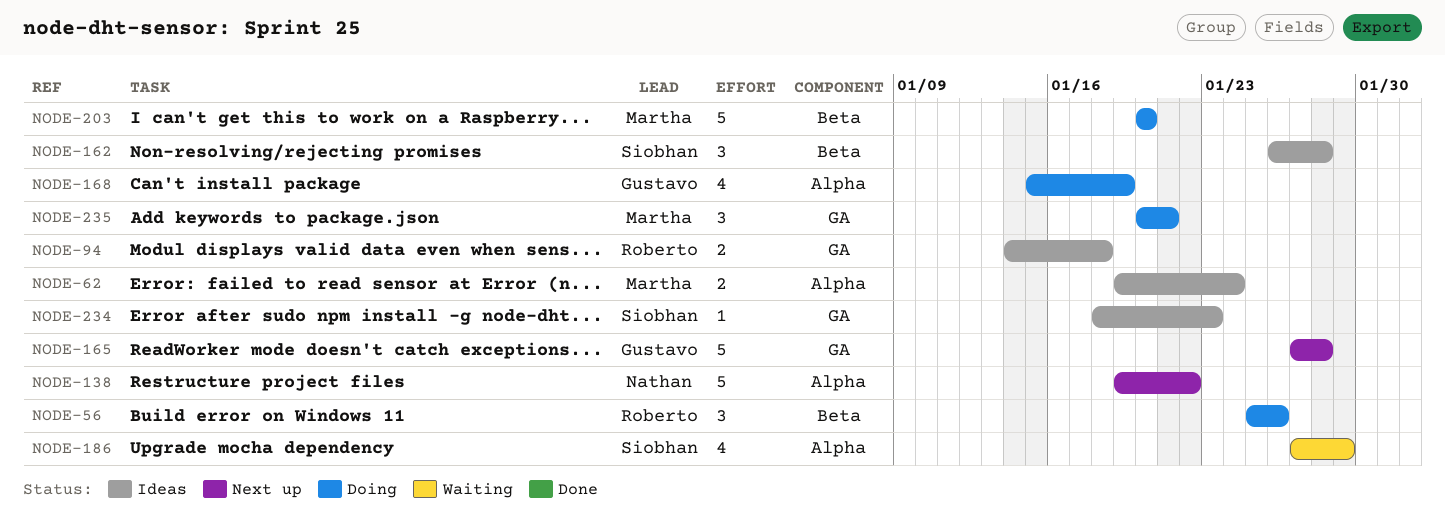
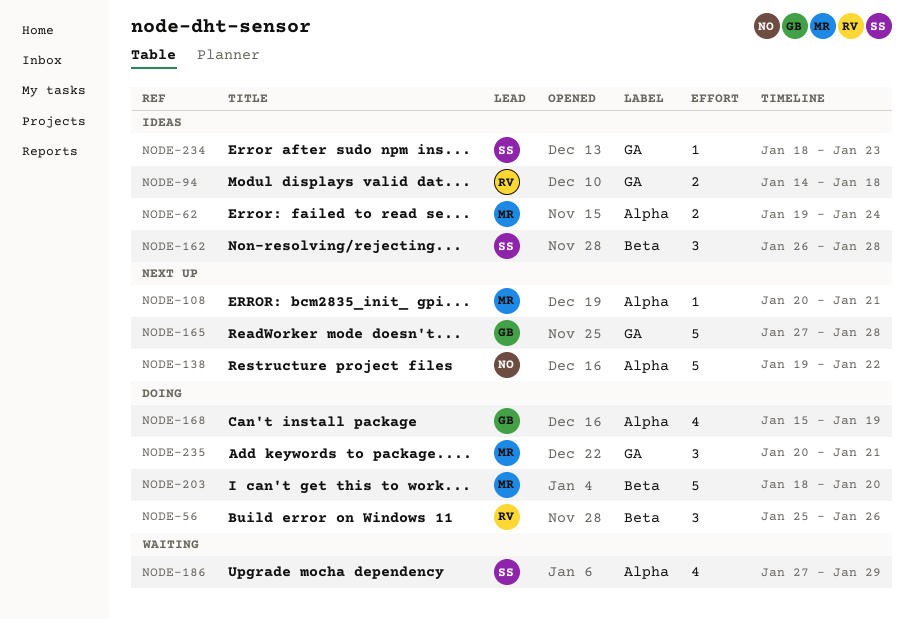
NODE-108: none -> present
NODE-203, start: Jan 20 -> Jan 18

